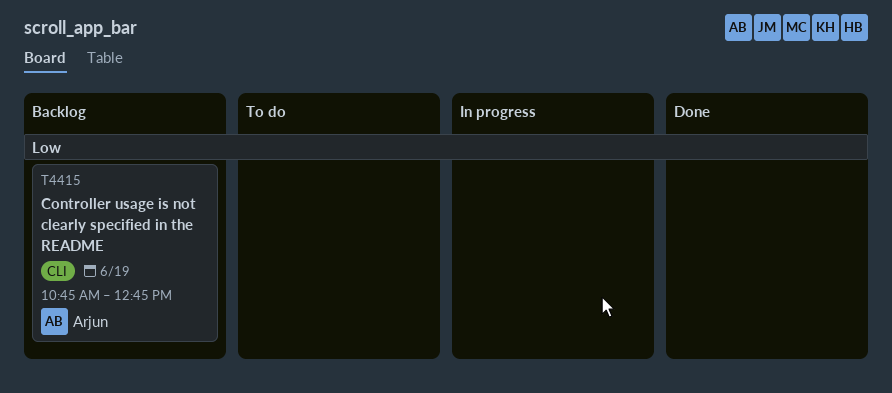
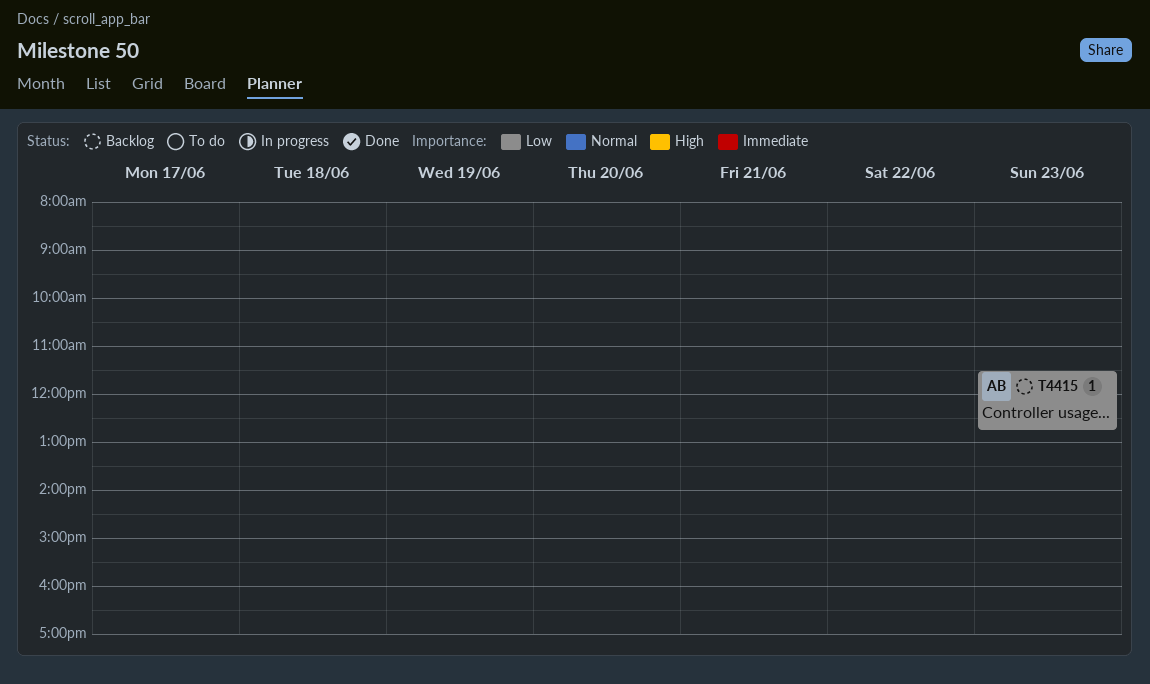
T4415, day: Jun 19 -> Jun 23
T4415, begins: 10:45 -> 11:30

